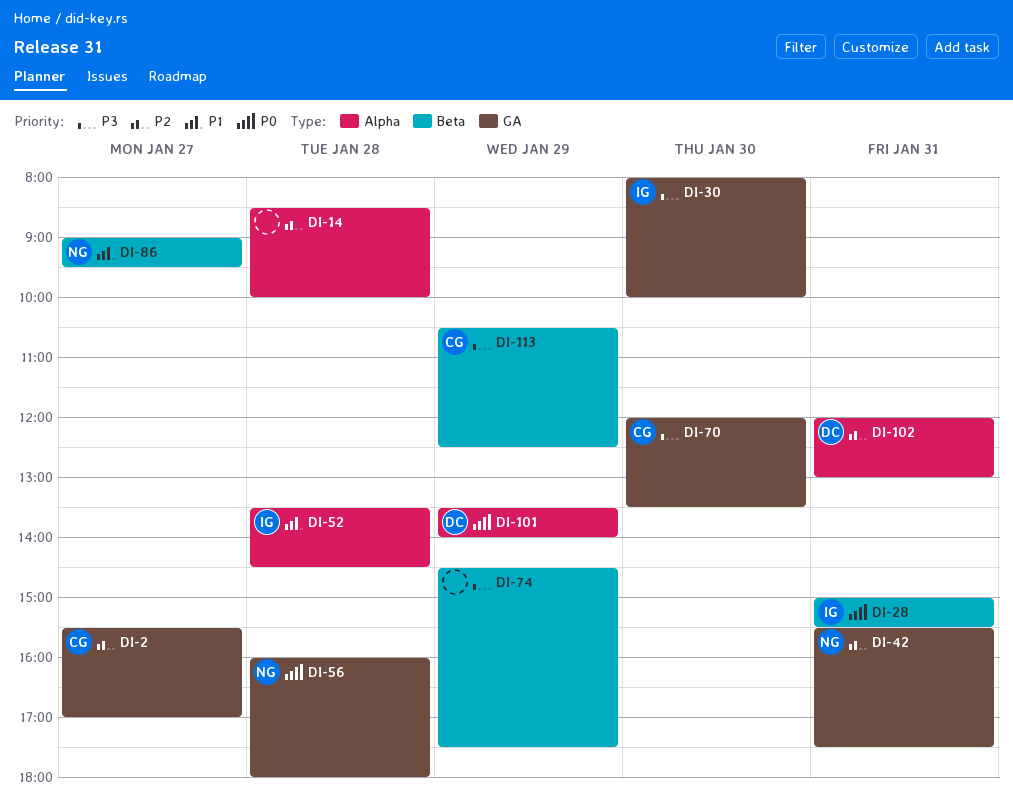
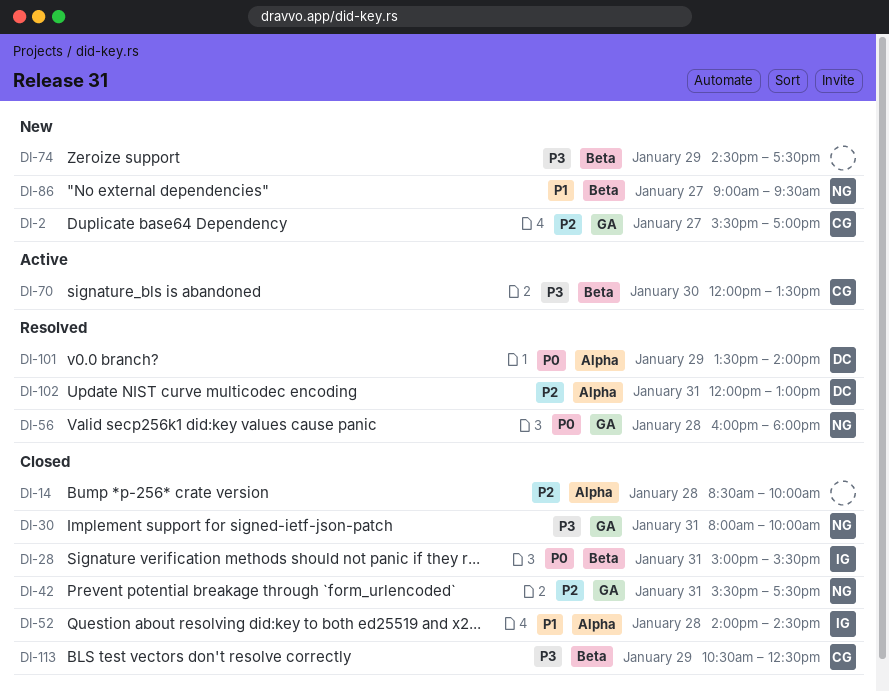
DI-30, owner: IG -> NG
DI-30, day: Jan 30 -> Jan 31
DI-52, begins: 13:30 -> 14:00
DI-70, label: GA -> Beta

